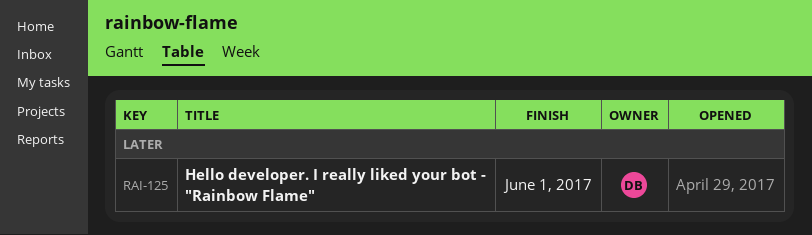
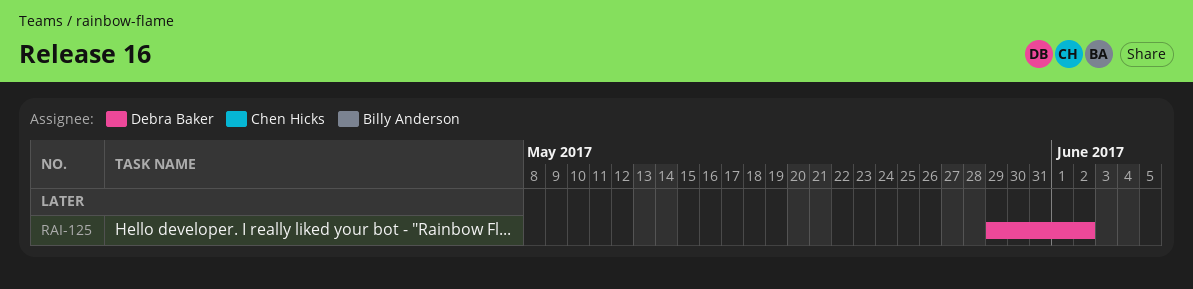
RAI-125, due: Jun 1 -> Jun 2

